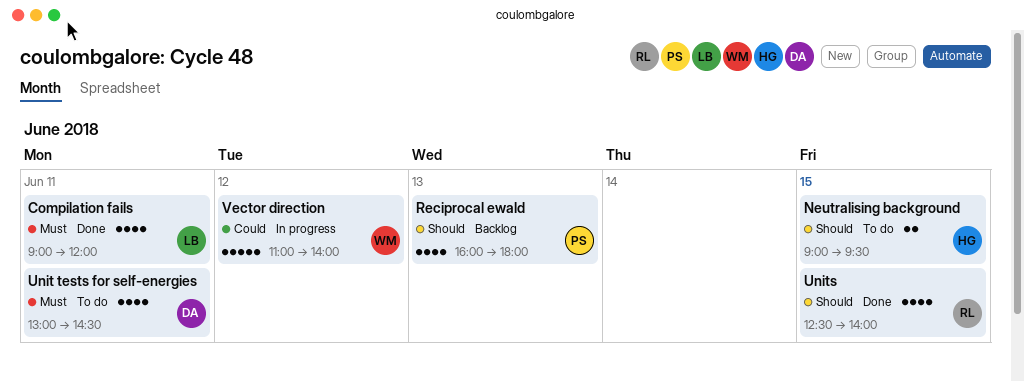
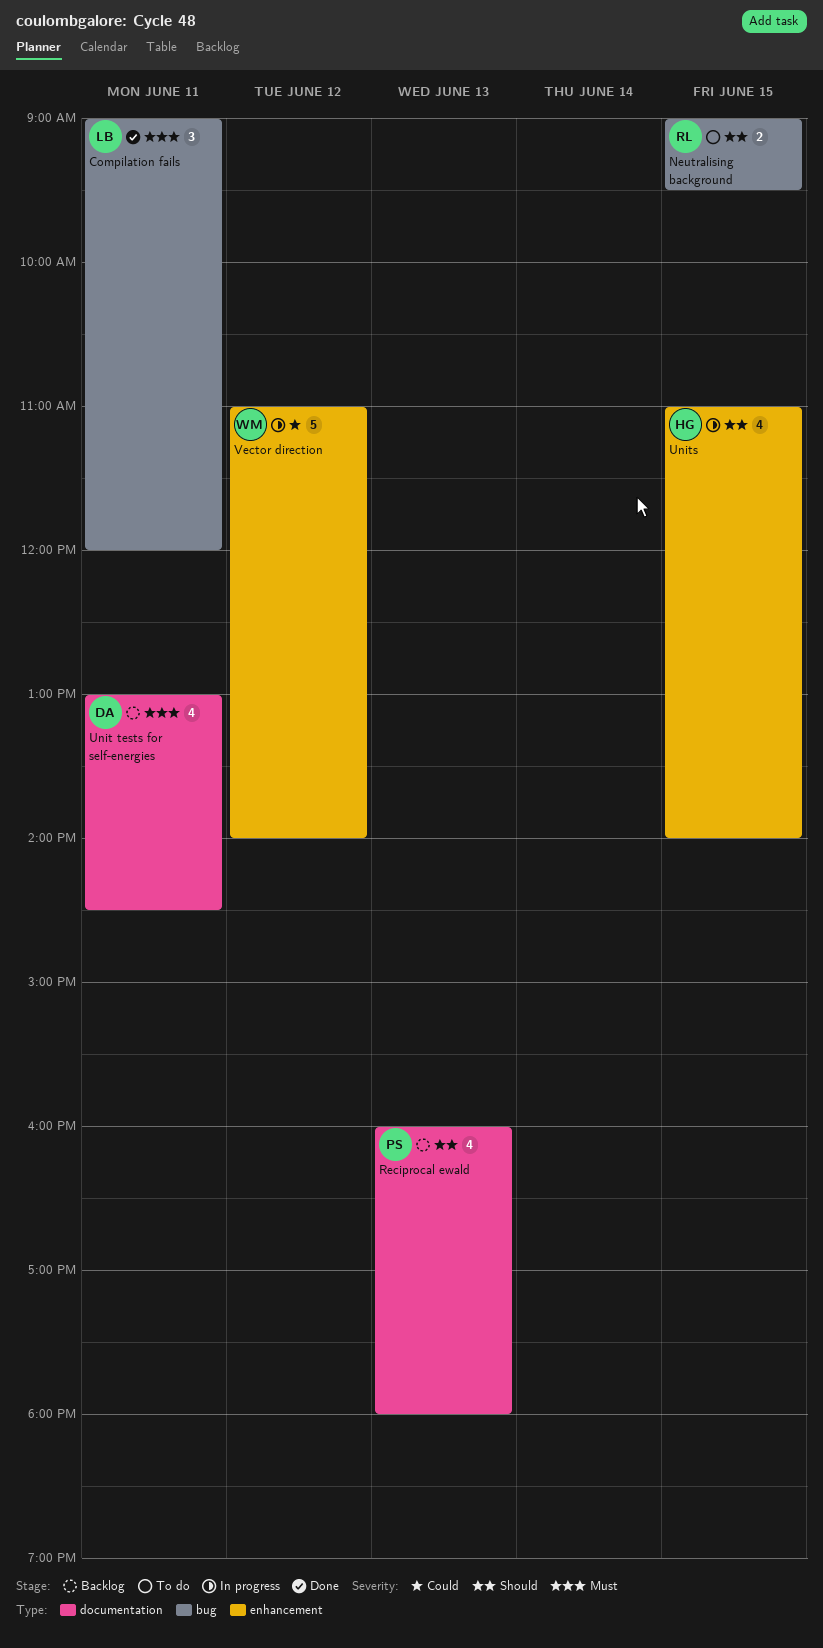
Compilation fails, estimate: 4 -> 3
Neutralising background, owner: HG -> RL
Unit tests for self-energies, status: To do -> Backlog
Units, status: Done -> In progress
Units, owner: RL -> HG
Units, begins: 12:30 -> 11:00

